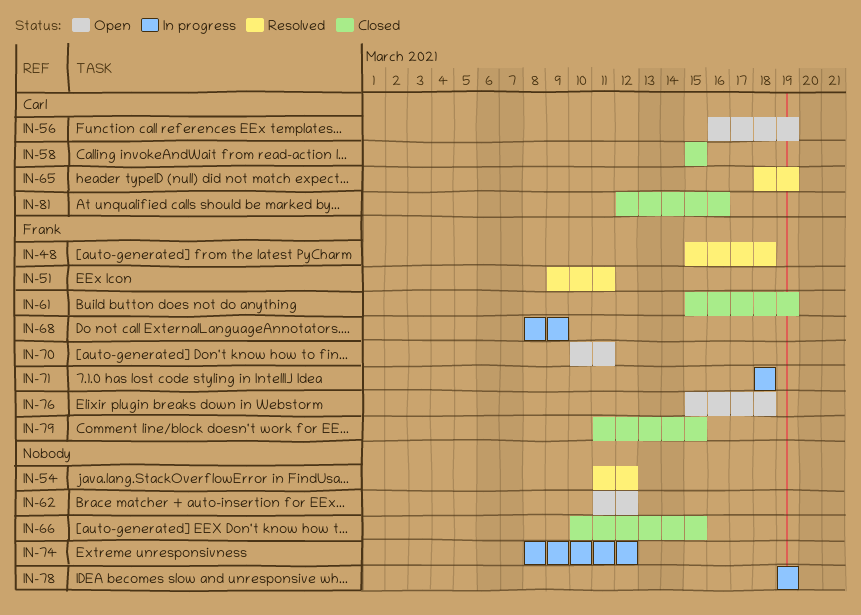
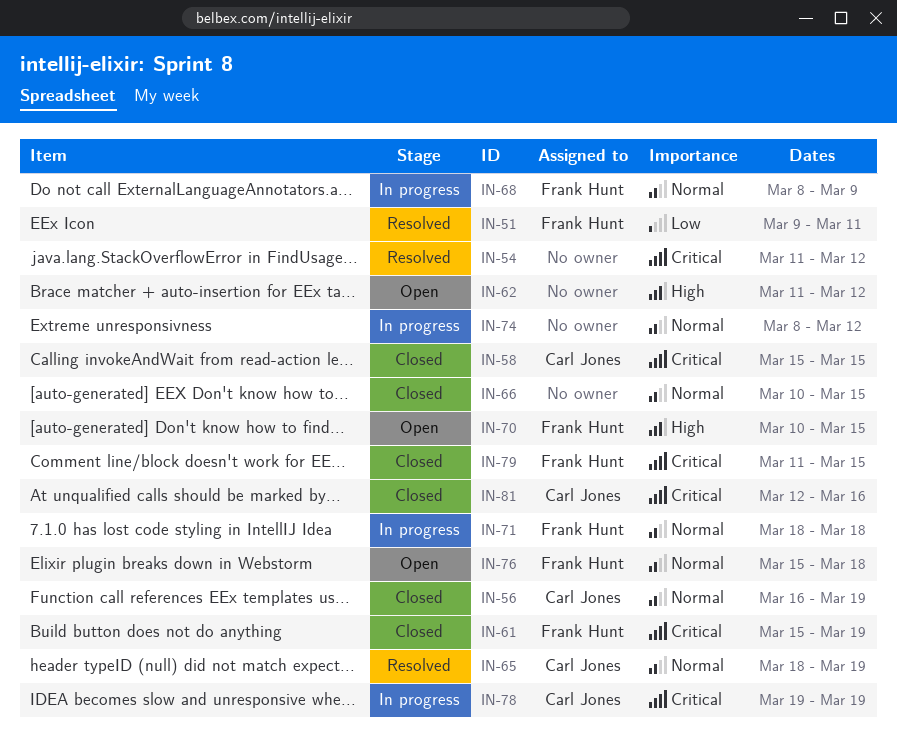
IN-48: present -> none
IN-56, status: Open -> Closed
IN-70, due: Mar 11 -> Mar 15
IN-78, owner: none -> Carl Jones

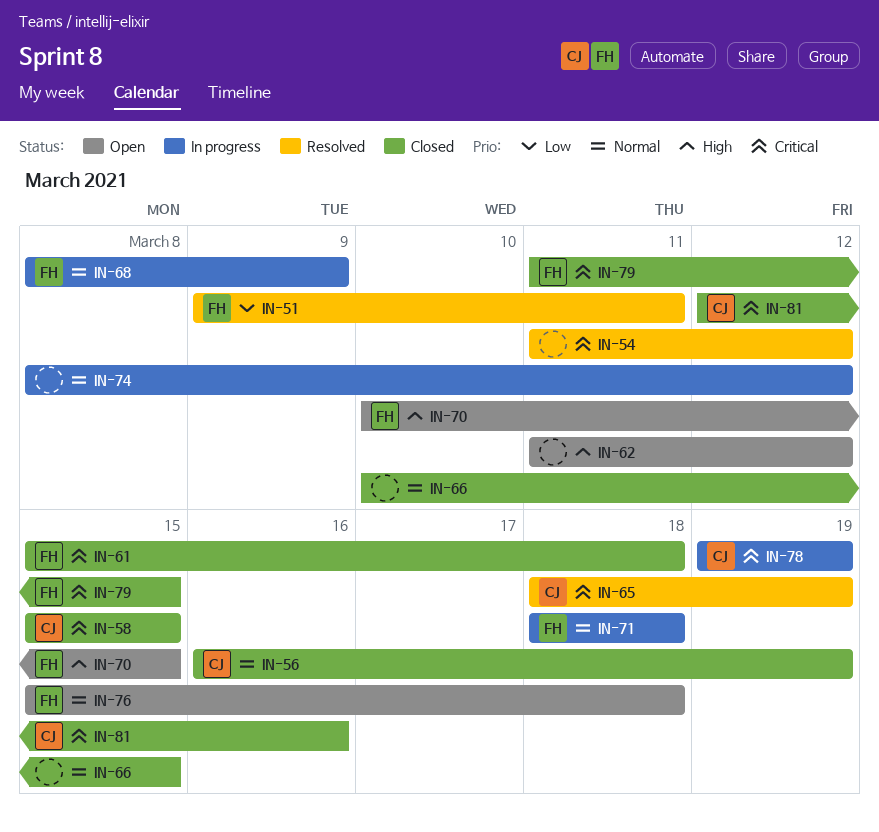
IN-61, due: Mar 19 -> Mar 18
IN-65, priority: Normal -> Critical

